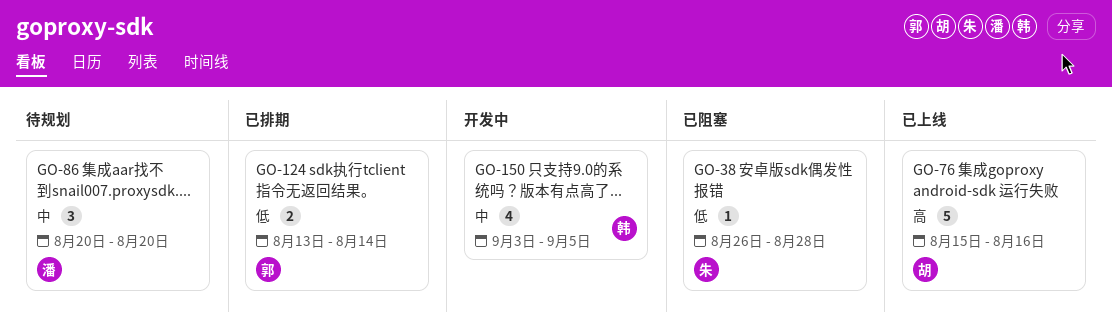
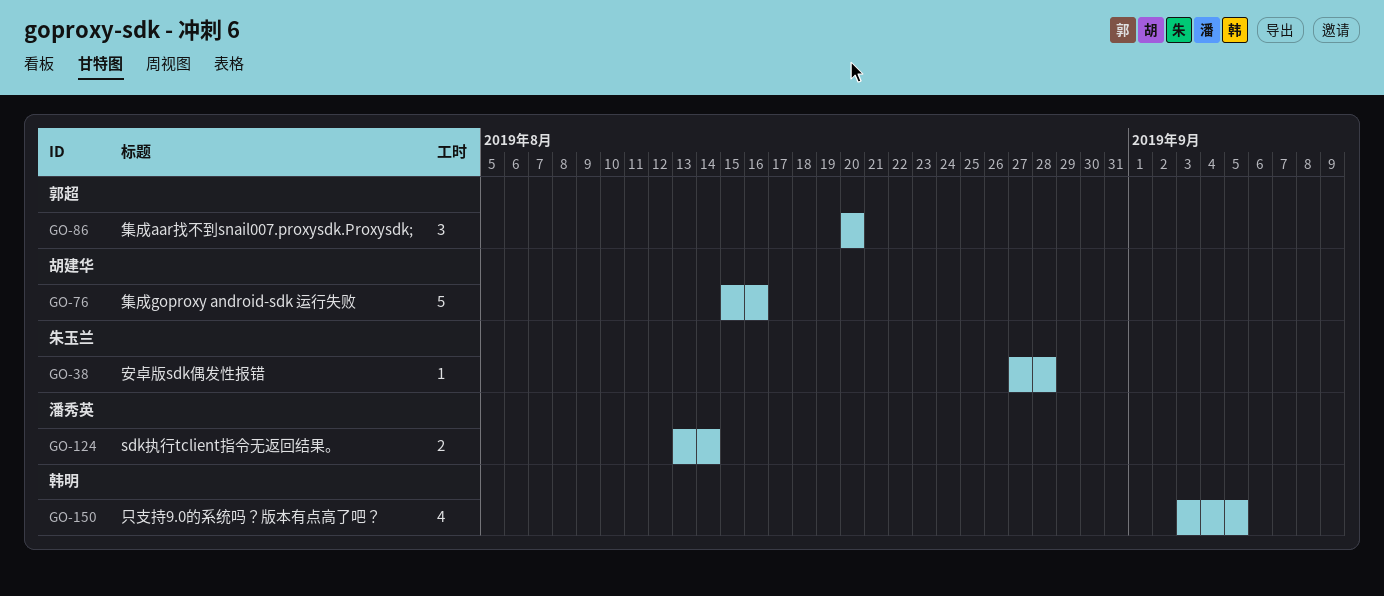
GO-38, start: Aug 26 -> Aug 27
GO-86, owner: 潘秀英 -> 郭超
GO-124, owner: 郭超 -> 潘秀英

